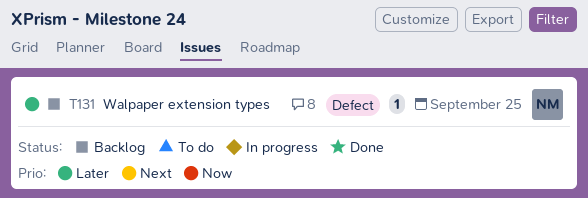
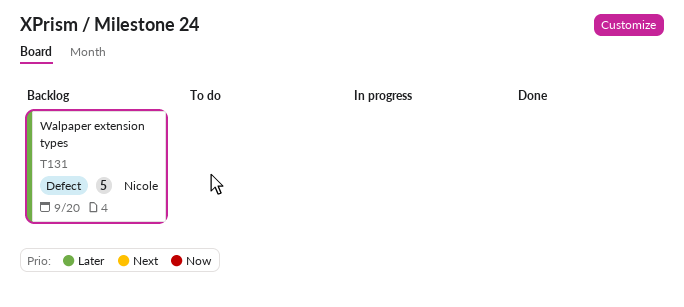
T131, estimate: 1 -> 5
T131, due: Sep 25 -> Sep 20

